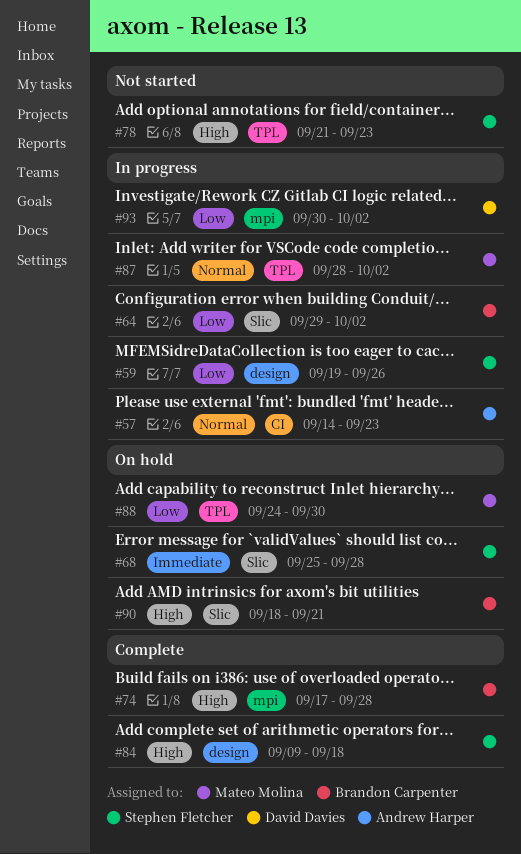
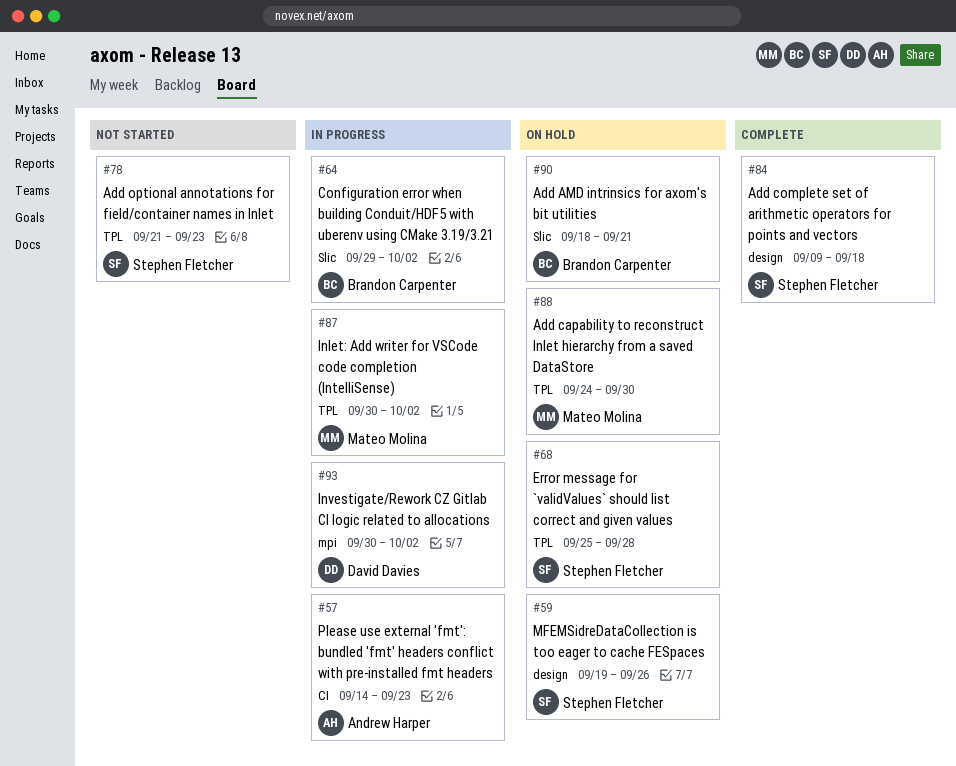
#59, status: In progress -> On hold
#68, label: Slic -> TPL
#74: present -> none
#87, start: Sep 28 -> Sep 30

